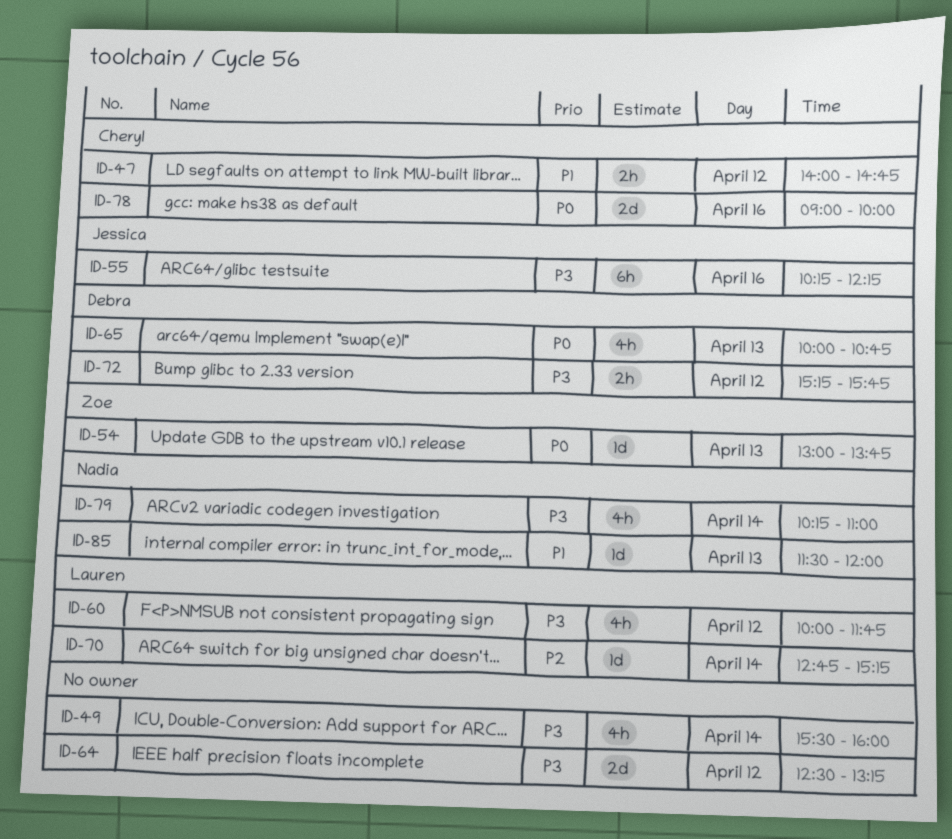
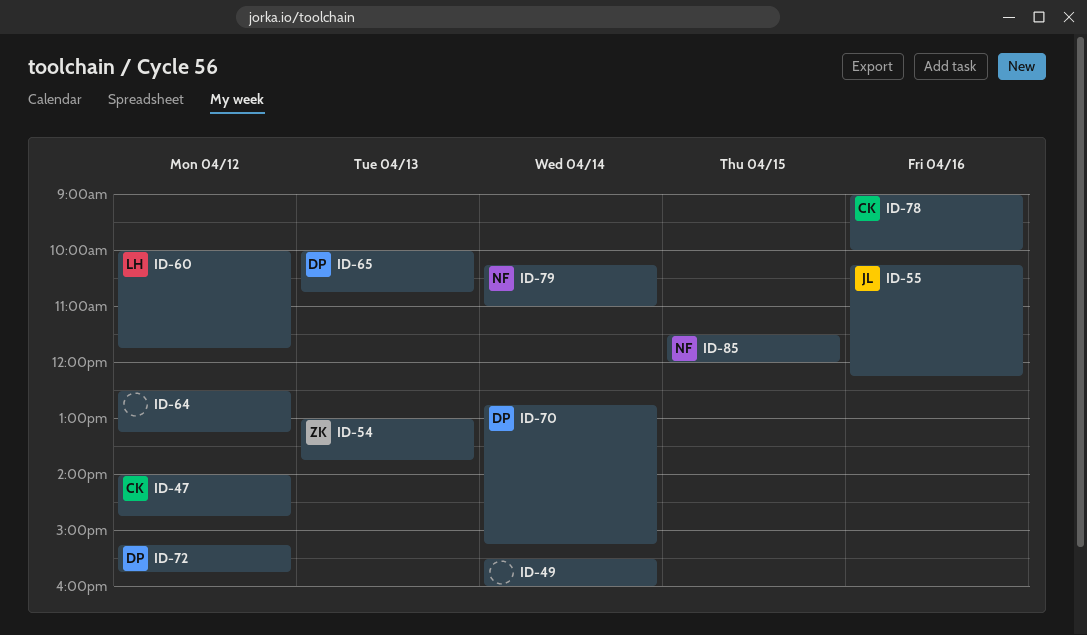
ID-70, owner: Lauren -> Debra
ID-85, day: Apr 13 -> Apr 15

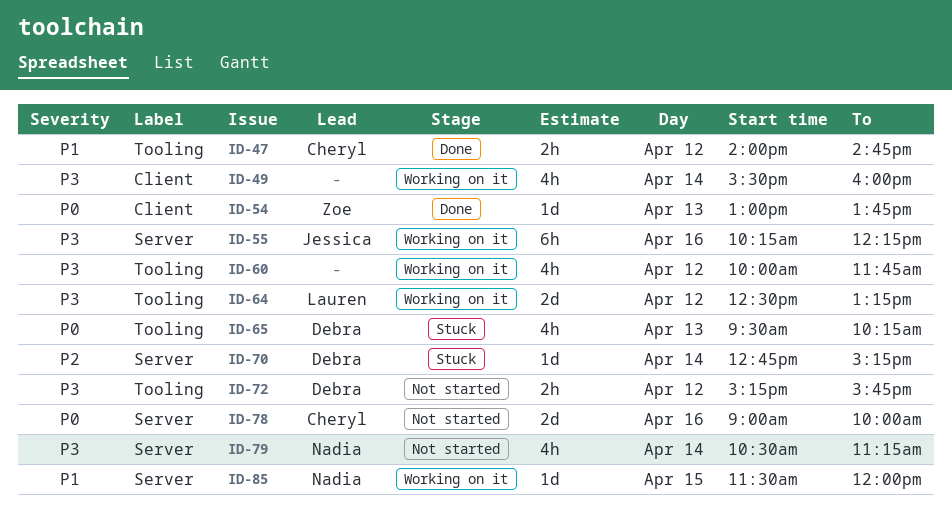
ID-60, owner: Lauren -> none
ID-64, owner: none -> Lauren
ID-65, begins: 10:00 -> 09:30
ID-65, ends: 10:45 -> 10:15
ID-79, begins: 10:15 -> 10:30
ID-79, ends: 11:00 -> 11:15

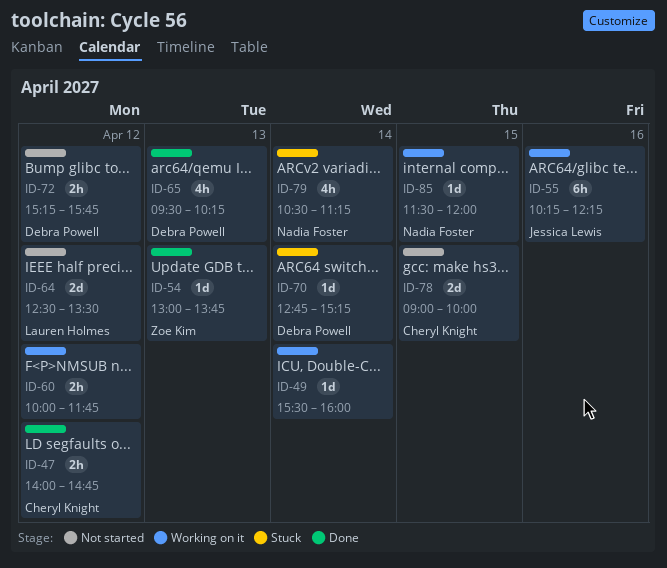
ID-49, estimate: 4h -> 1d
ID-60, estimate: 4h -> 2h
ID-64, status: Working on it -> Not started
ID-64, ends: 13:15 -> 13:30
ID-65, status: Stuck -> Done
ID-78, day: Apr 16 -> Apr 15
ID-79, status: Not started -> Stuck

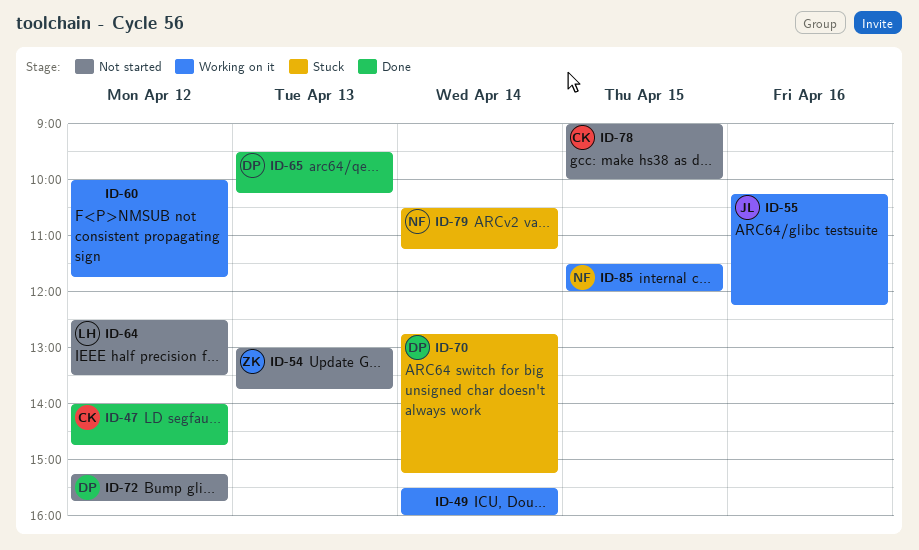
ID-54, status: Done -> Not started

